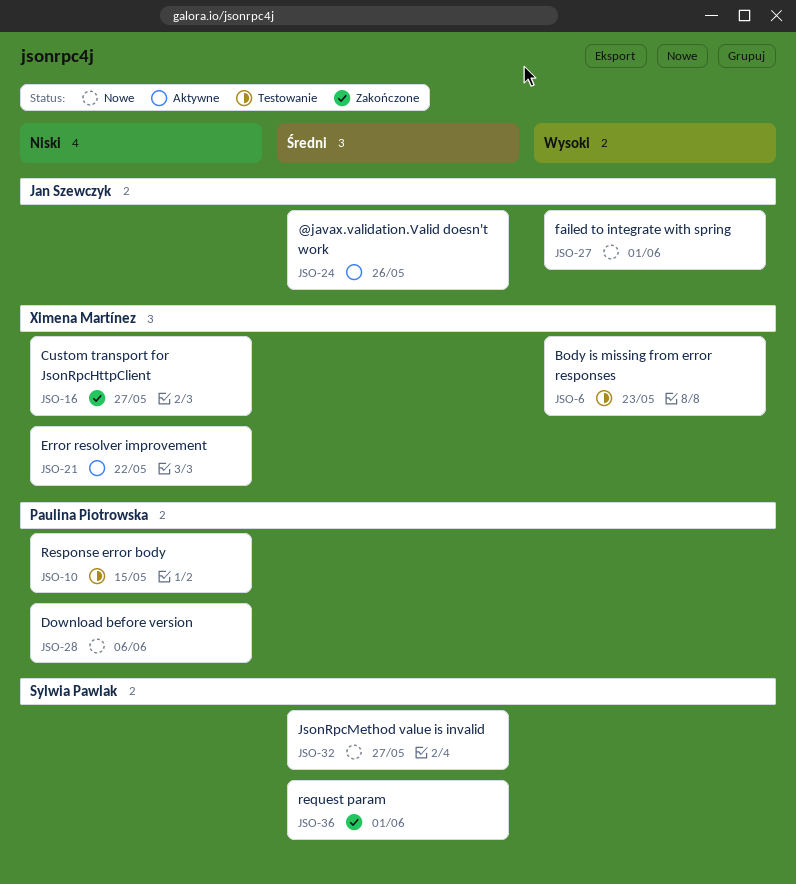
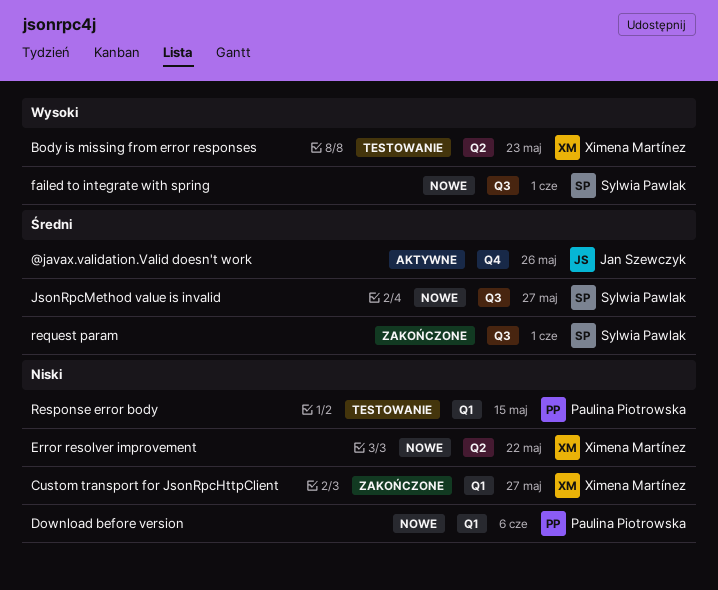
Error resolver improvement, status: Aktywne -> Nowe
failed to integrate with spring, owner: Jan Szewczyk -> Sylwia Pawlak

